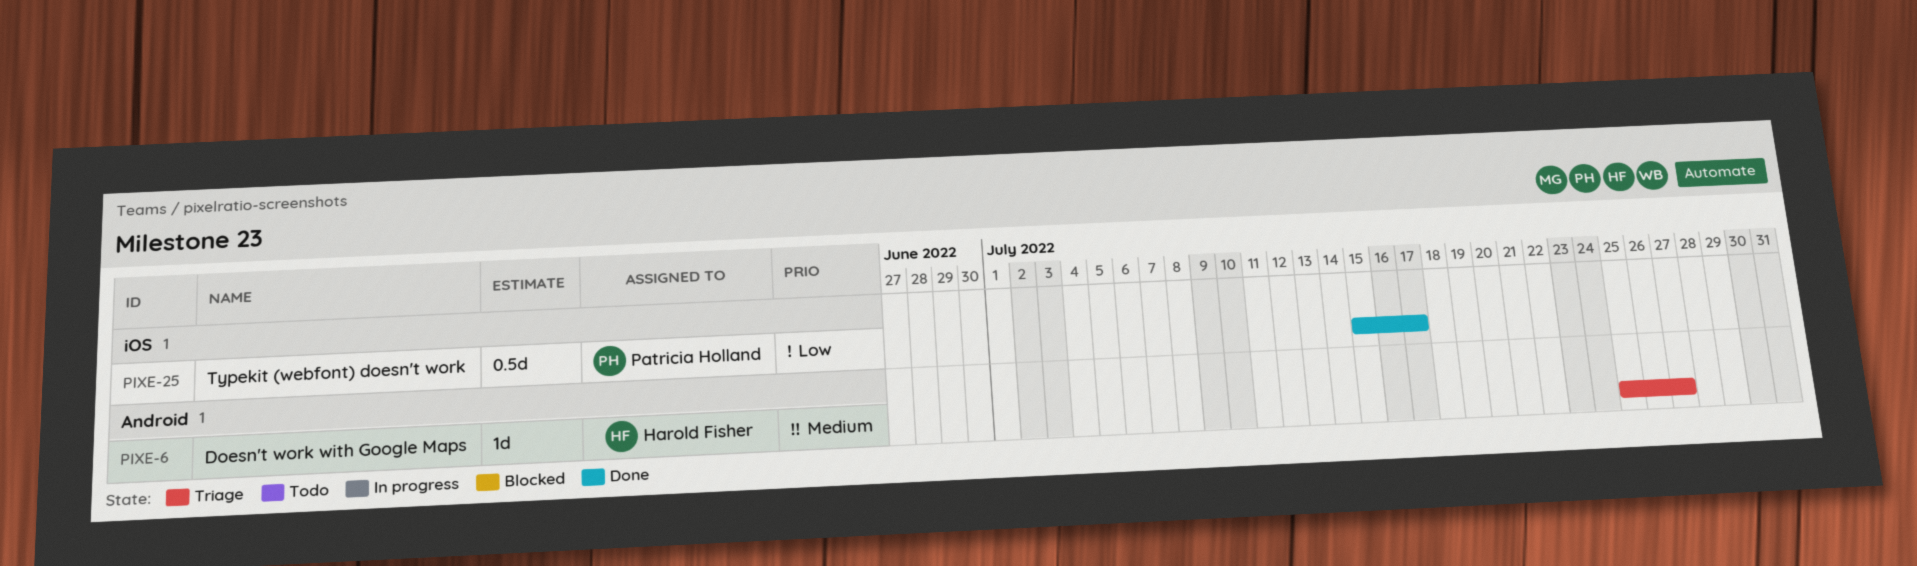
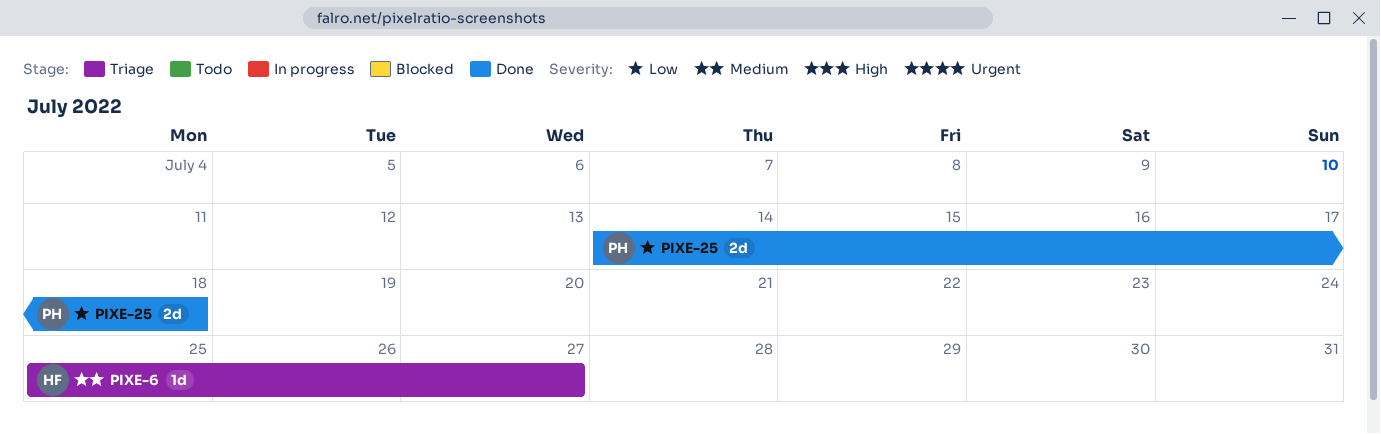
PIXE-25, estimate: 0.5d -> 2d
PIXE-25, start: Jul 15 -> Jul 14
PIXE-25, due: Jul 17 -> Jul 18

